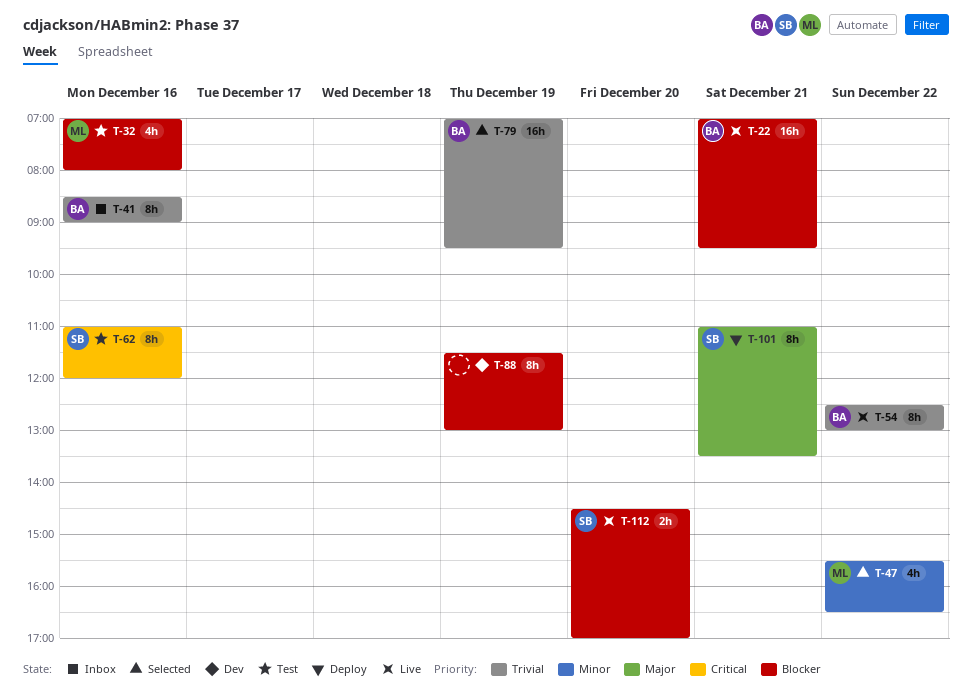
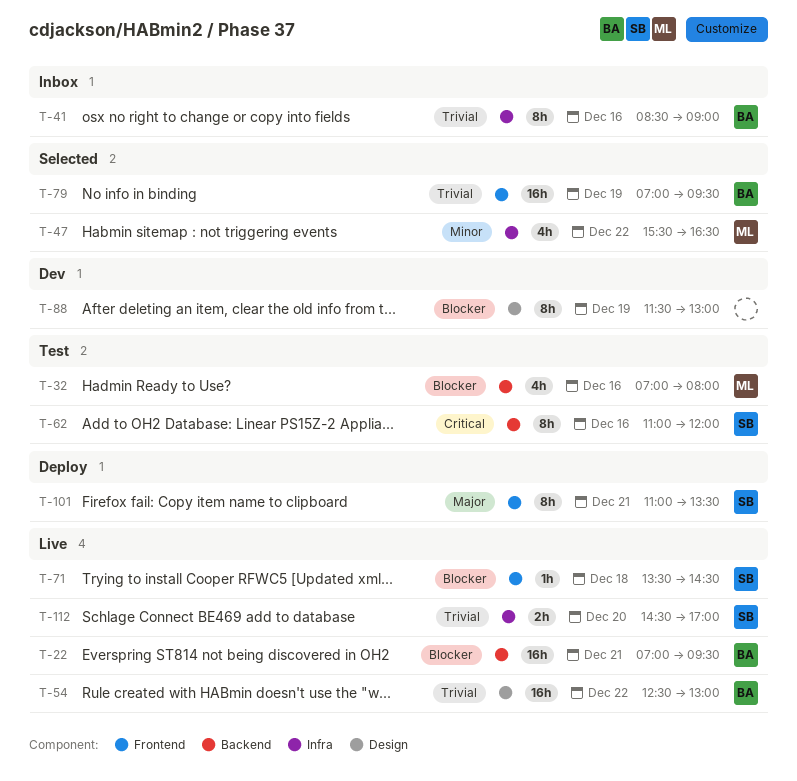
T-54, estimate: 8h -> 16h
T-71: none -> present
T-112, priority: Blocker -> Trivial

